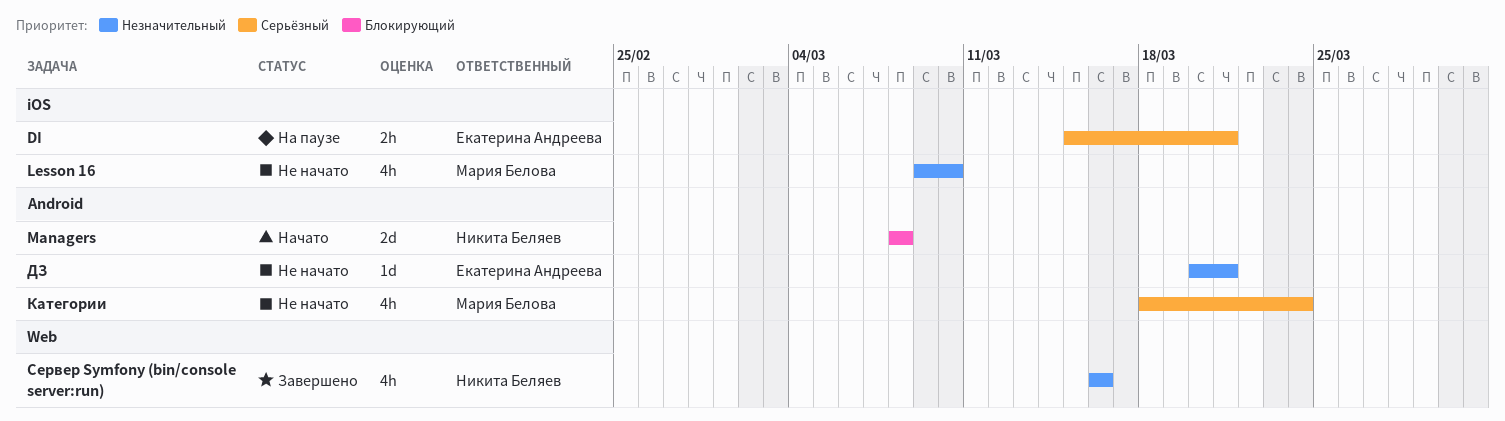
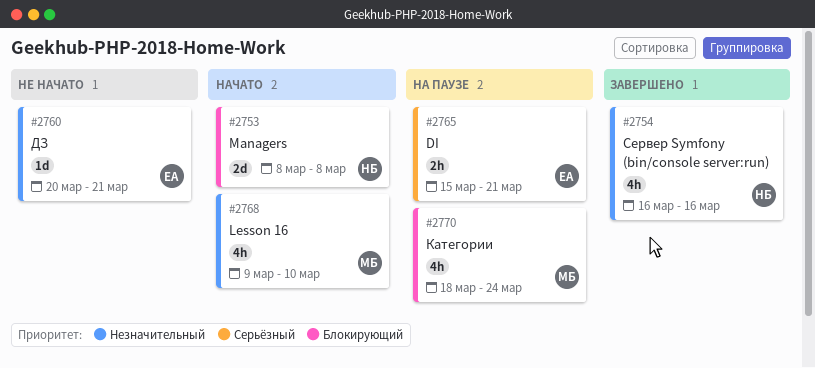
Lesson 16, status: Не начато -> Начато
Категории, status: Не начато -> На паузе
Категории, priority: Серьёзный -> Блокирующий

